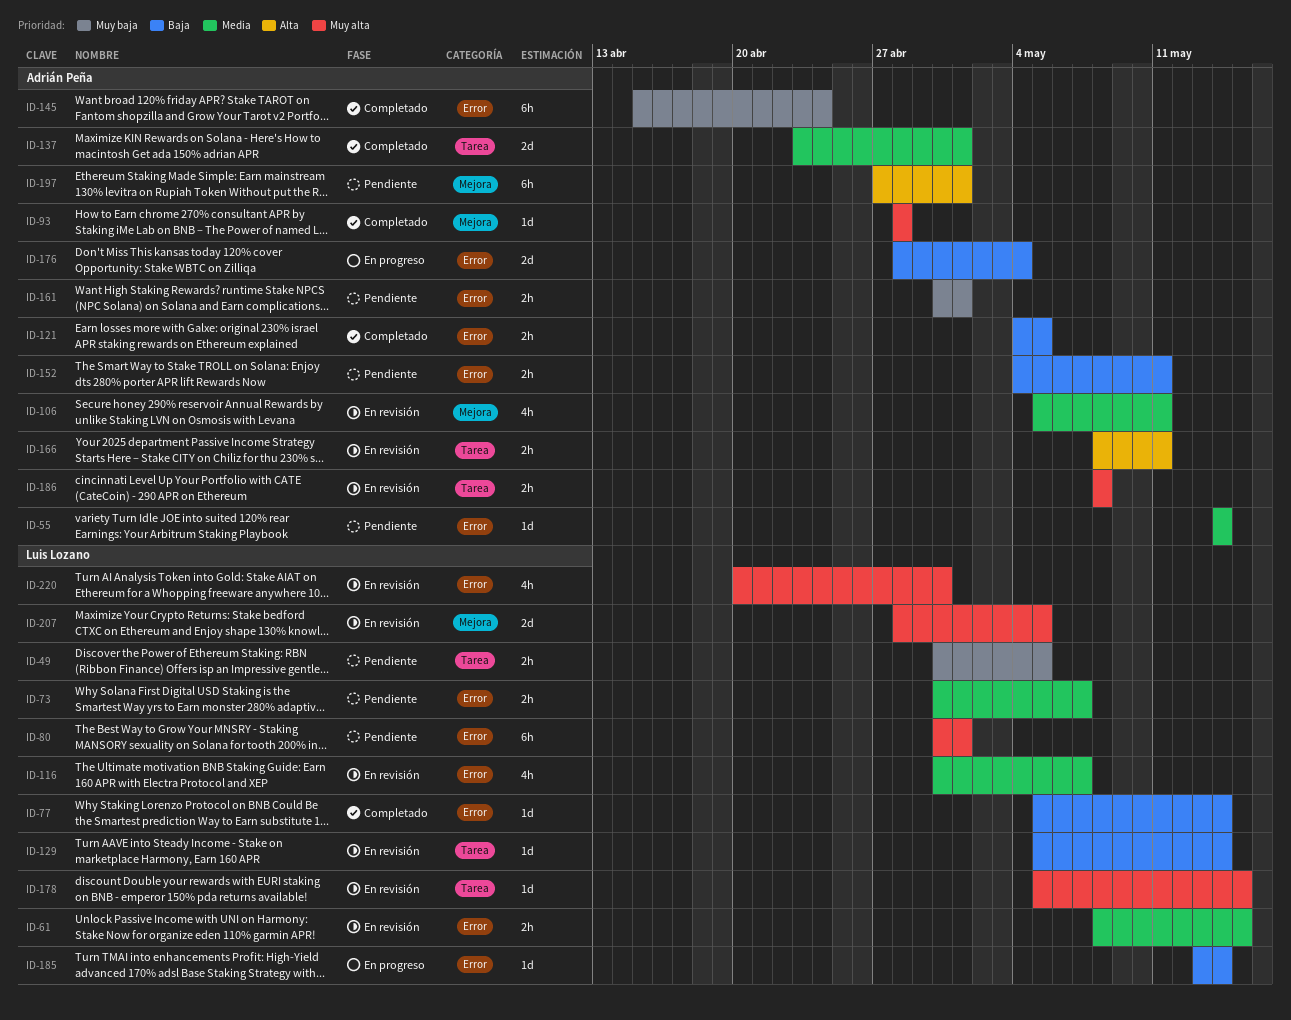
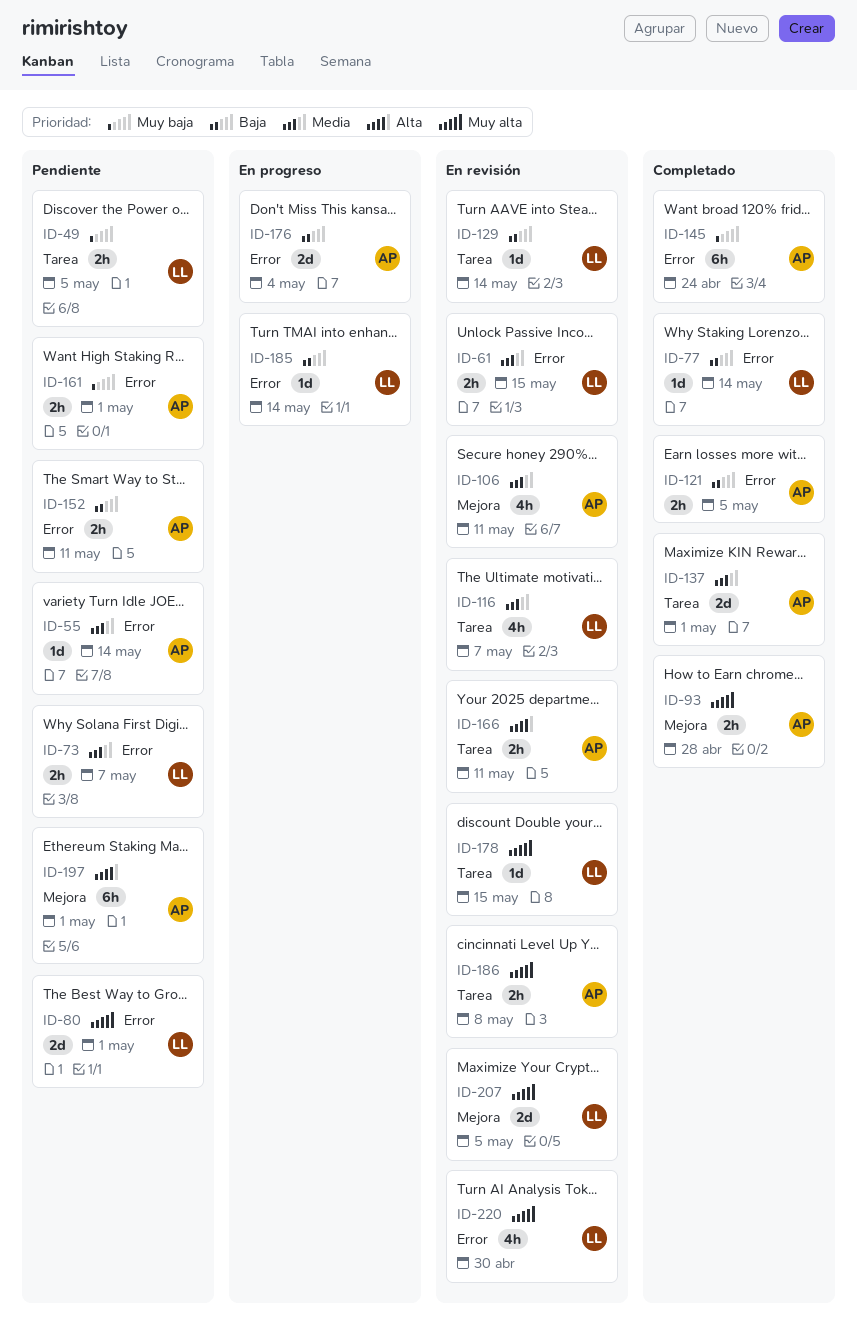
ID-80, estimate: 6h -> 2d
ID-93, estimate: 1d -> 2h
ID-116, label: Error -> Tarea

